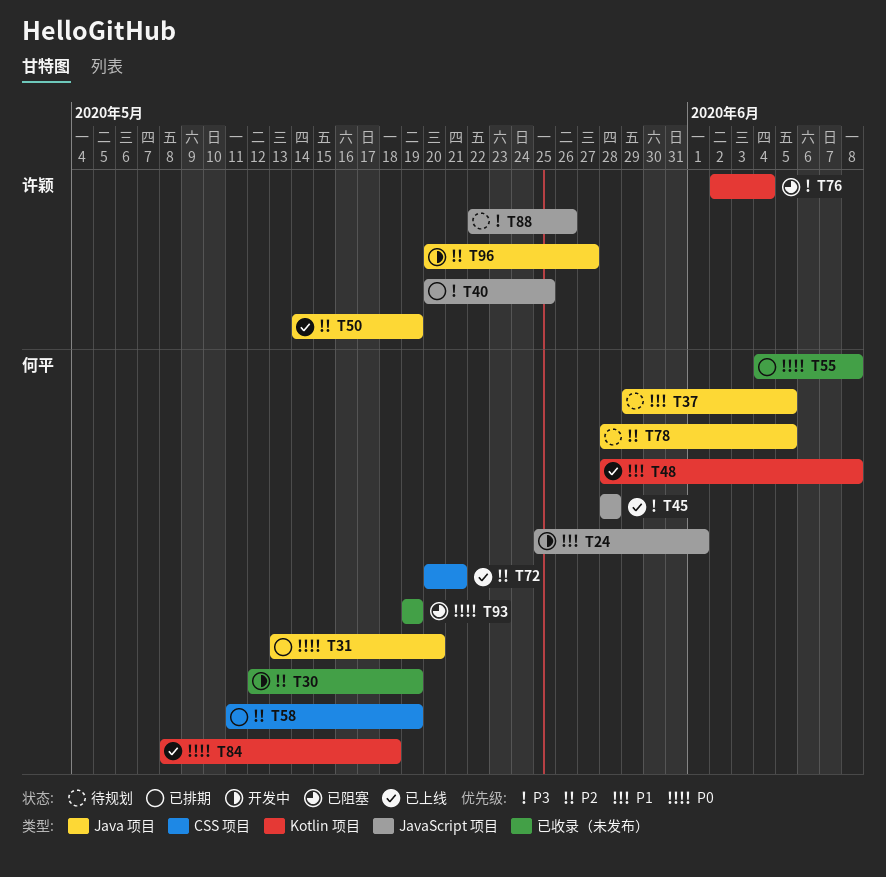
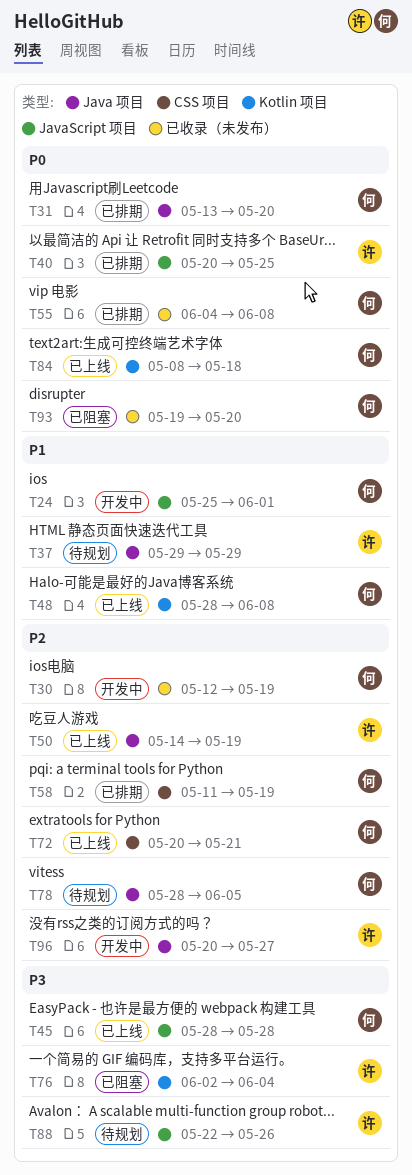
T37, owner: 何平 -> 许颖
T37, due: Jun 5 -> May 29
T40, priority: P3 -> P0
T93, due: May 19 -> May 20

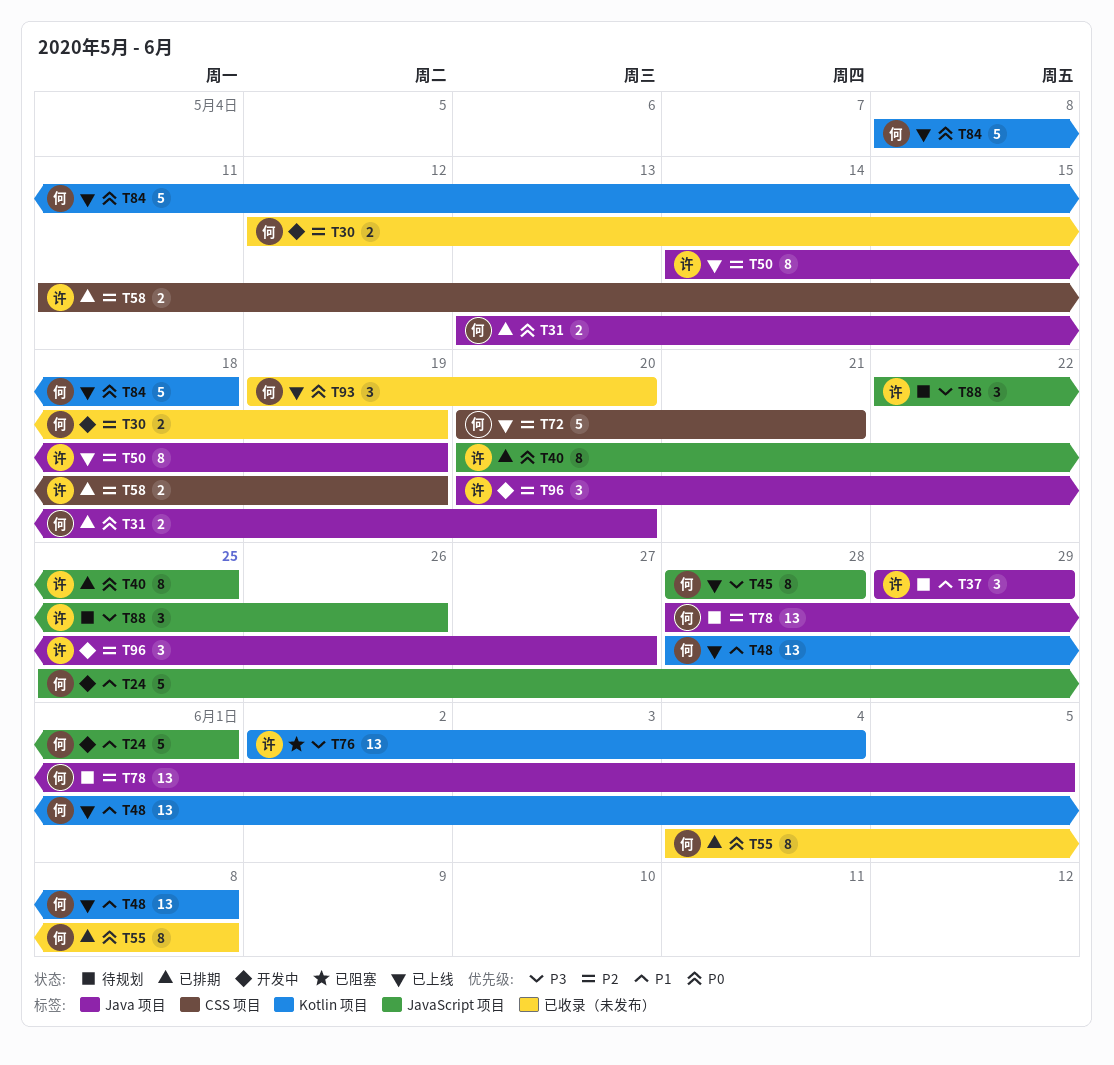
T58, owner: 何 -> 许
T93, status: 已阻塞 -> 已上线

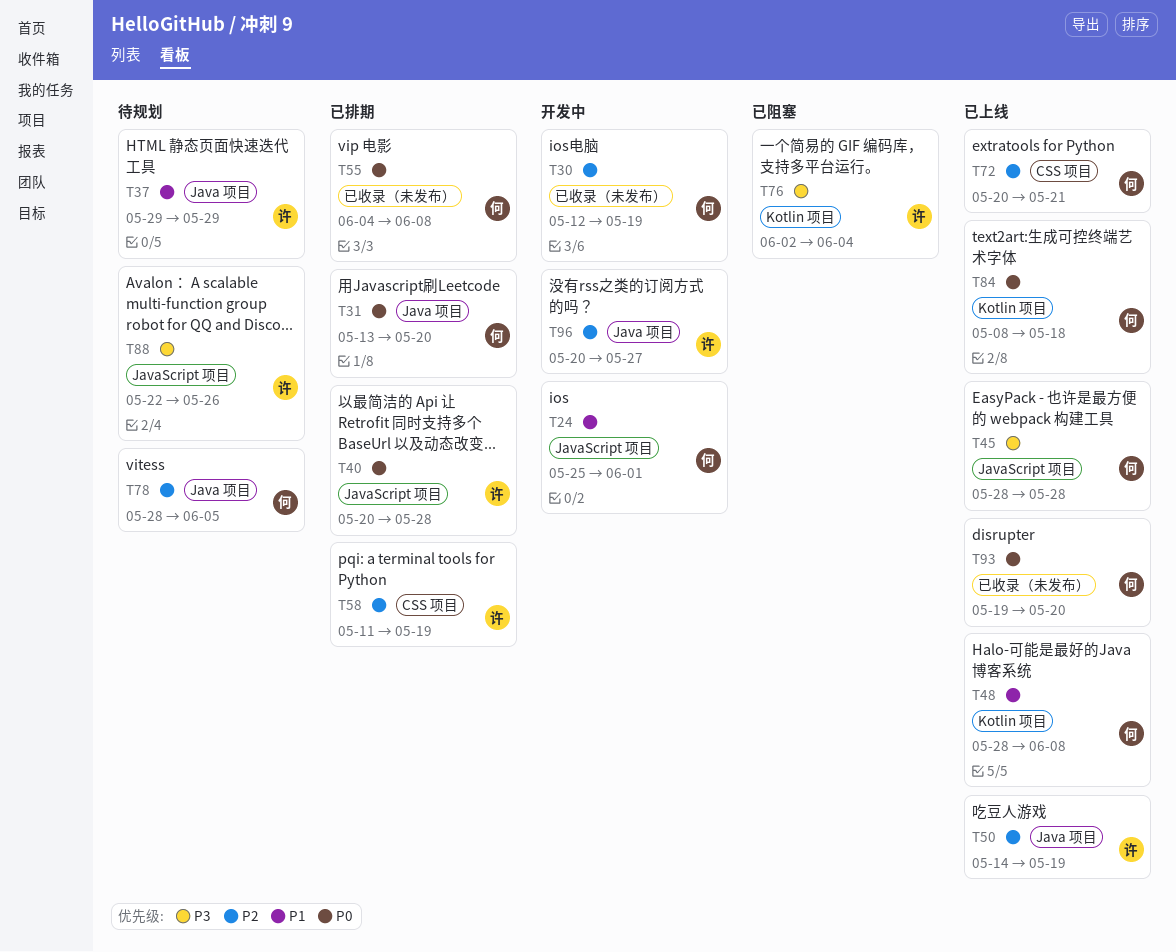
T40, due: May 25 -> May 28

